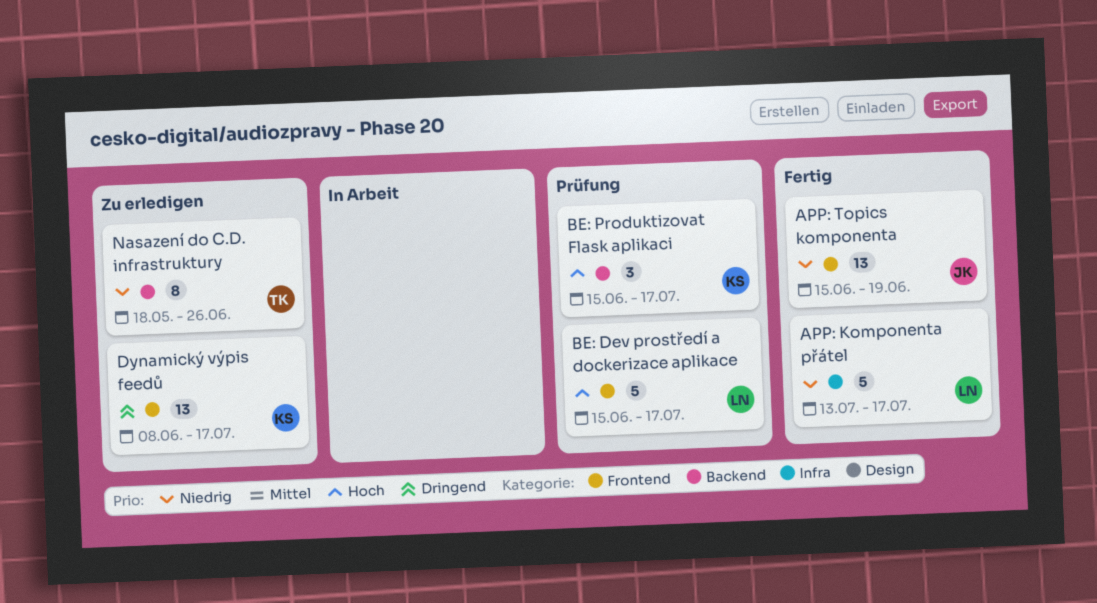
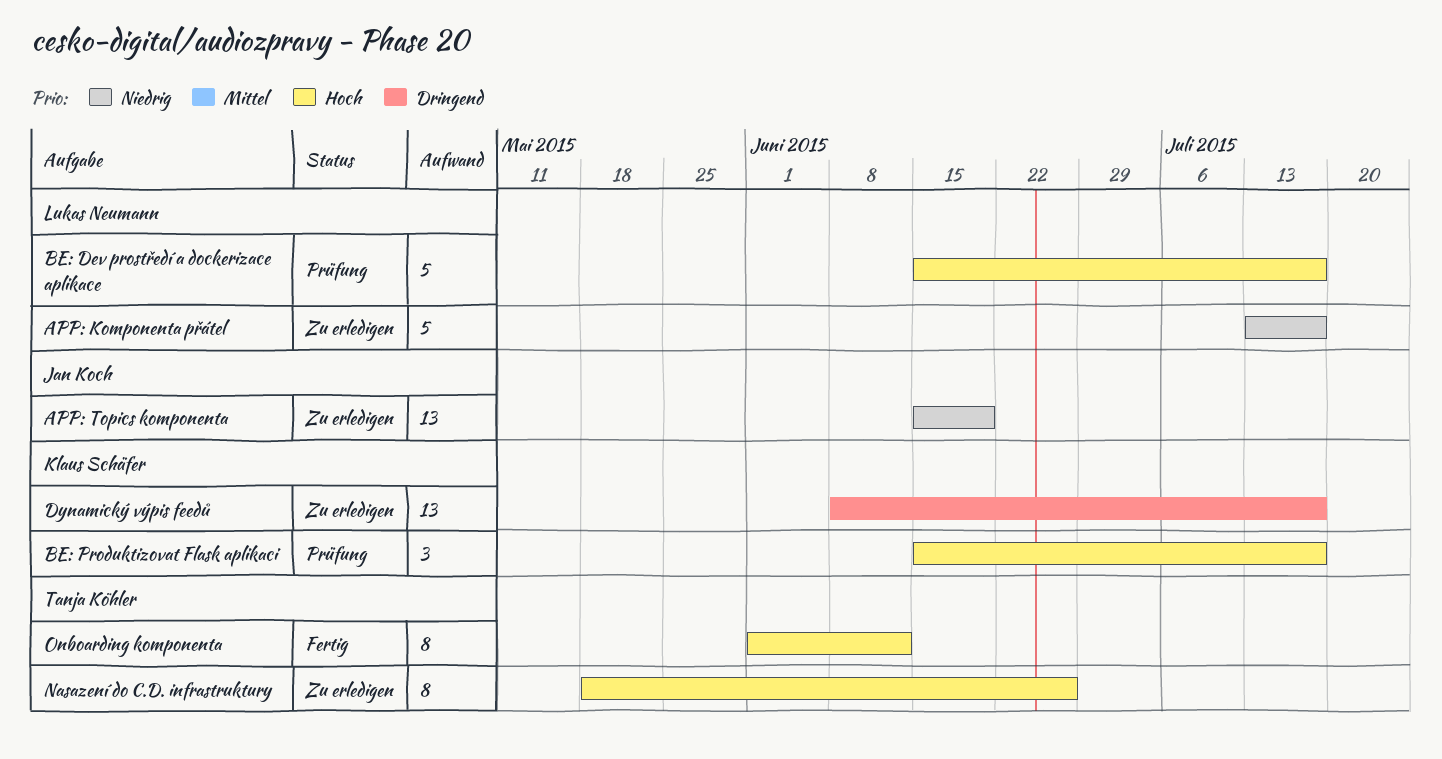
APP: Komponenta přátel, status: Fertig -> Zu erledigen
APP: Topics komponenta, status: Fertig -> Zu erledigen
Nasazení do C.D. infrastruktury, priority: Niedrig -> Hoch
Onboarding komponenta: none -> present

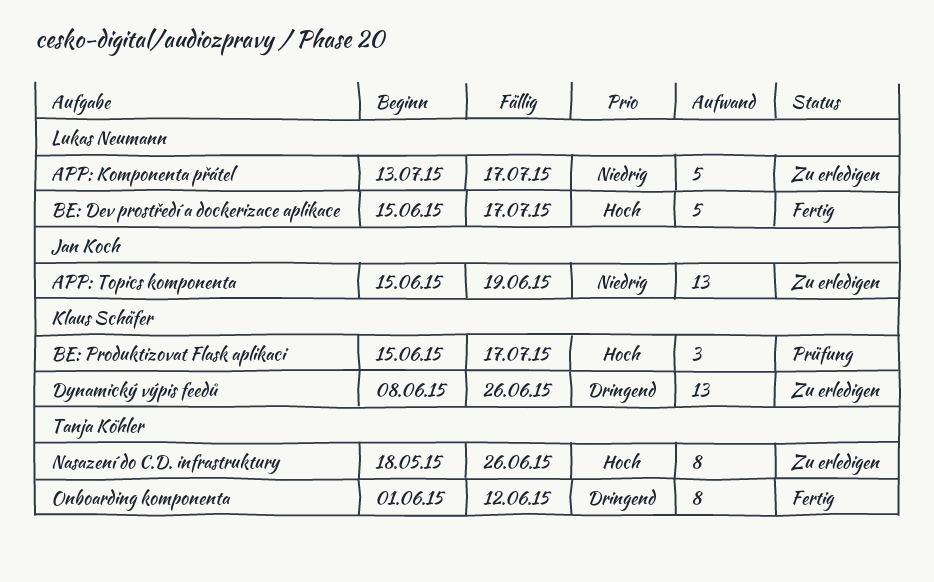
BE: Dev prostředí a dockerizace aplikace, status: Prüfung -> Fertig
Dynamický výpis feedů, due: Jul 17 -> Jun 26
Onboarding komponenta, priority: Hoch -> Dringend

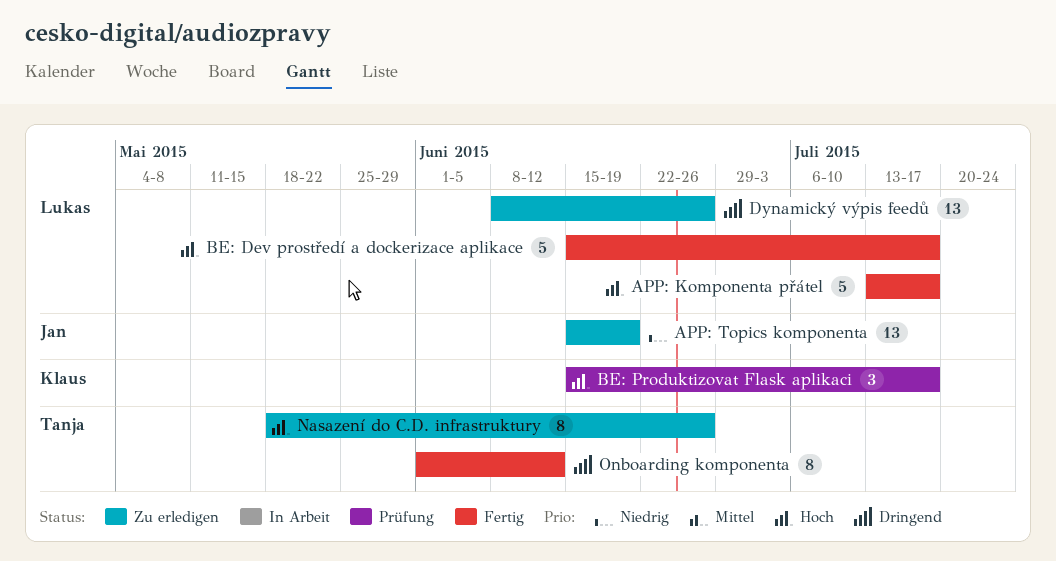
APP: Komponenta přátel, status: Zu erledigen -> Fertig
APP: Komponenta přátel, priority: Niedrig -> Hoch
Dynamický výpis feedů, owner: Klaus Schäfer -> Lukas Neumann

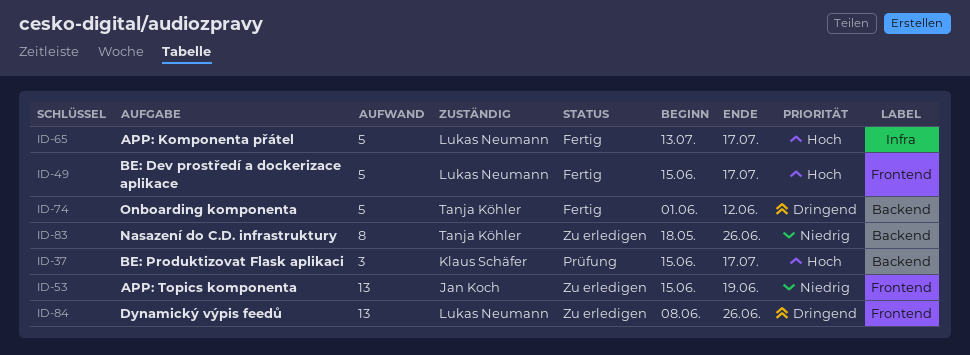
Nasazení do C.D. infrastruktury, priority: Hoch -> Niedrig
Onboarding komponenta, estimate: 8 -> 5

